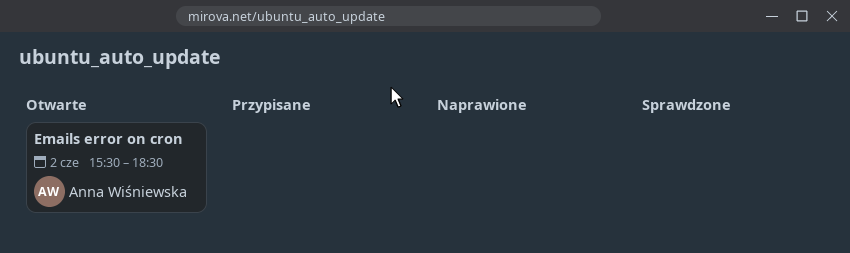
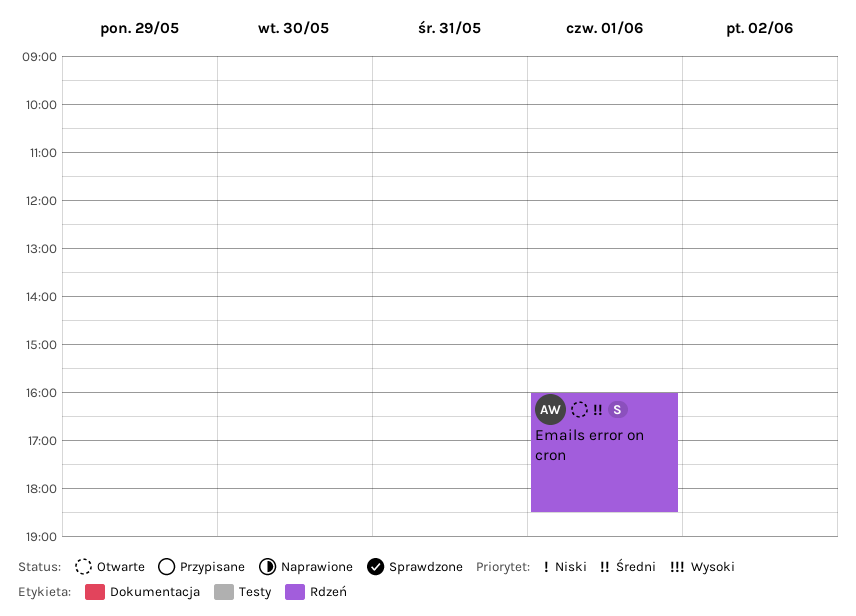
Emails error on cron, day: Jun 2 -> Jun 1
Emails error on cron, begins: 15:30 -> 16:00

